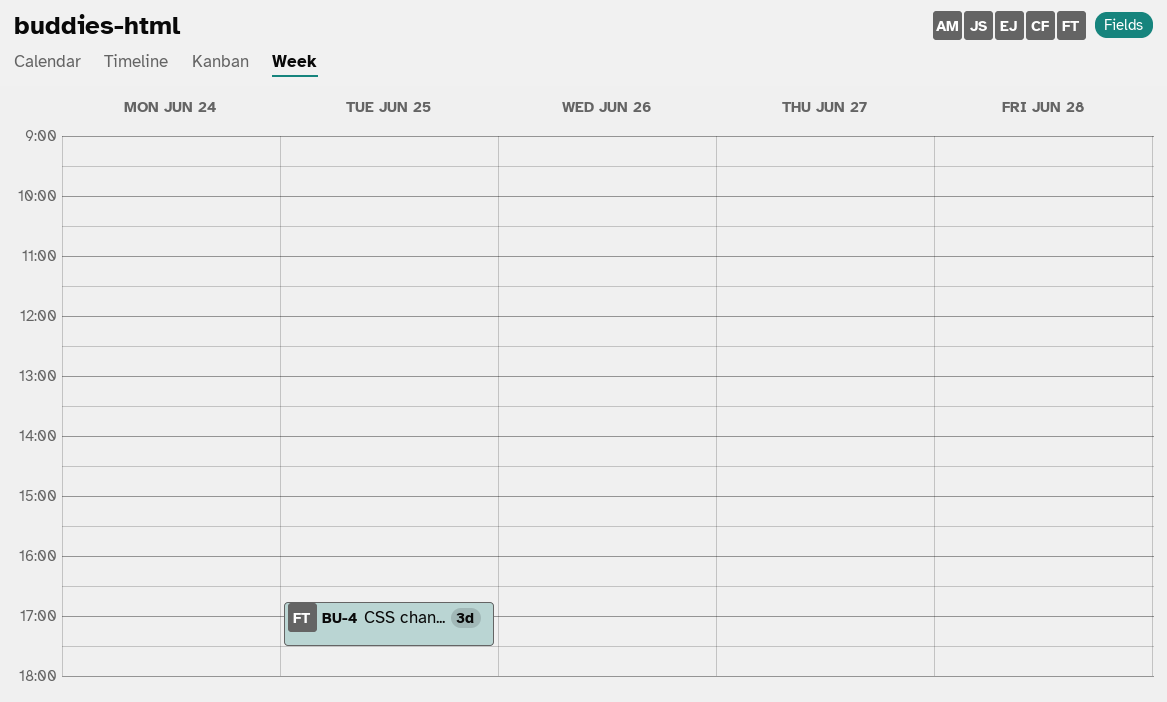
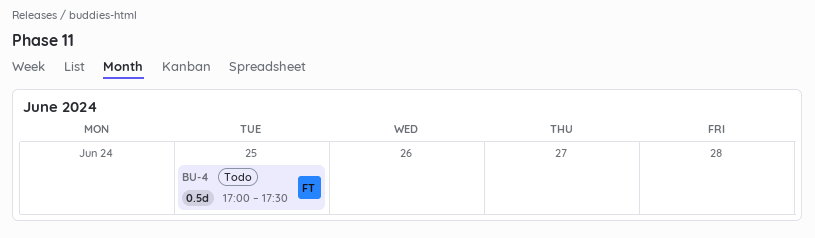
BU-4, estimate: 3d -> 0.5d
BU-4, begins: 16:45 -> 17:00

